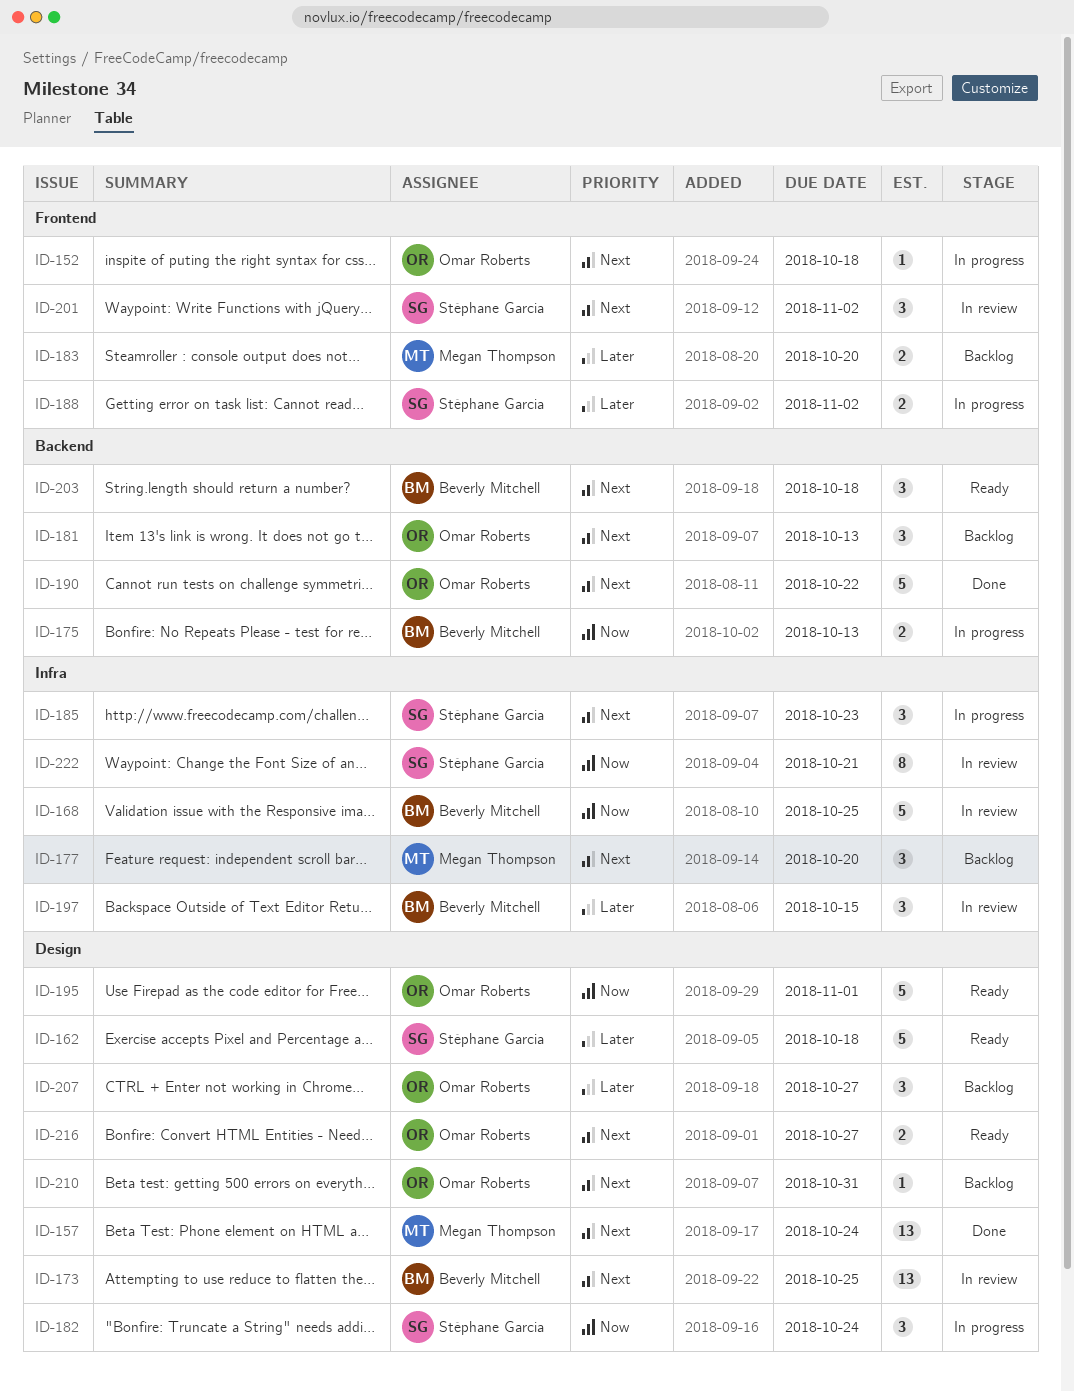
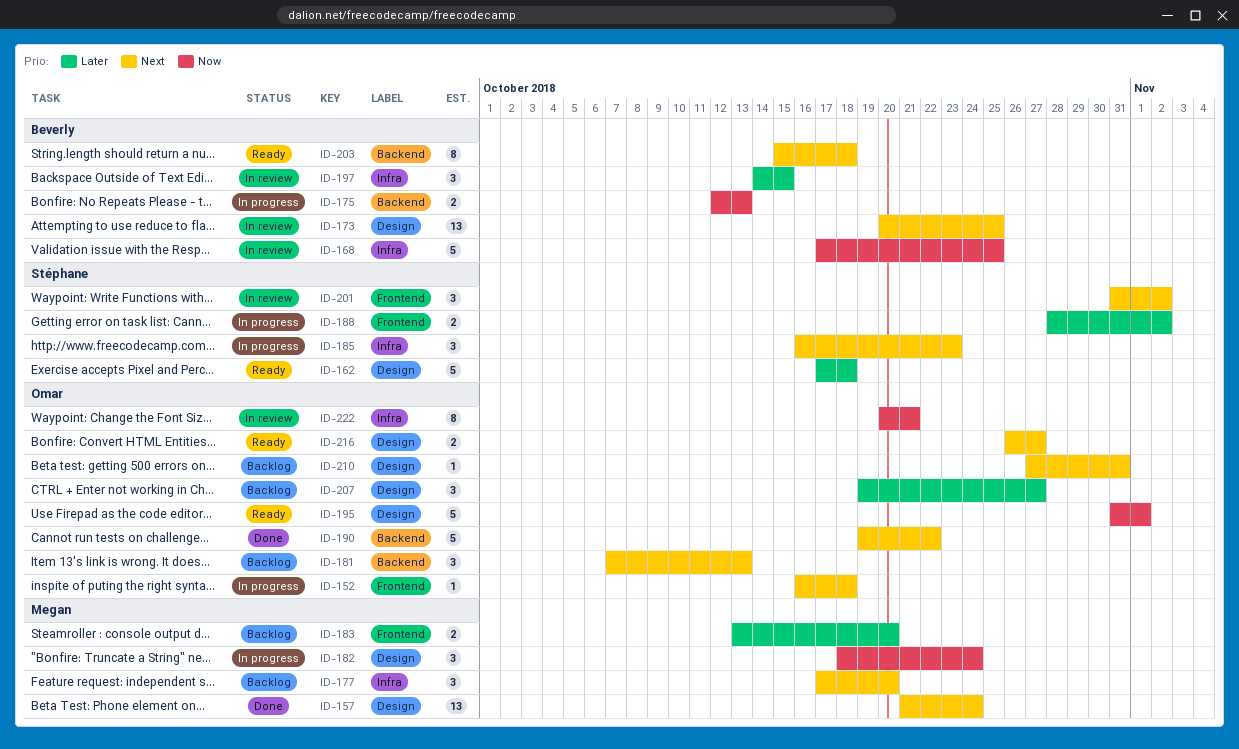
ID-182, owner: Stéphane Garcia -> Megan Thompson
ID-203, estimate: 3 -> 8
ID-222, owner: Stéphane Garcia -> Omar Roberts

